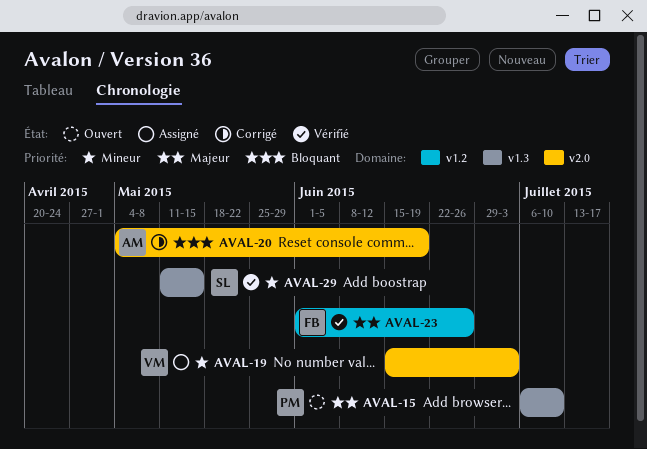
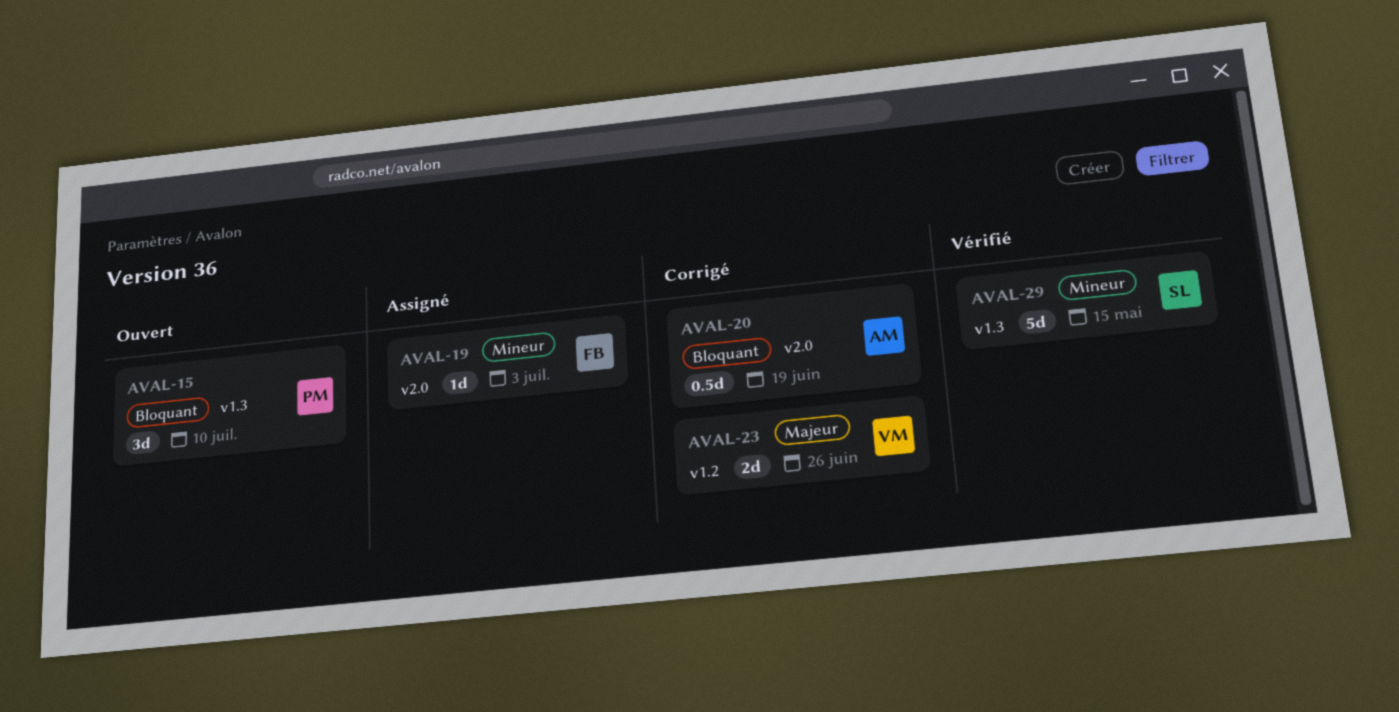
AVAL-15, priority: Majeur -> Bloquant
AVAL-19, owner: VM -> FB
AVAL-23, status: Vérifié -> Corrigé
AVAL-23, owner: FB -> VM

